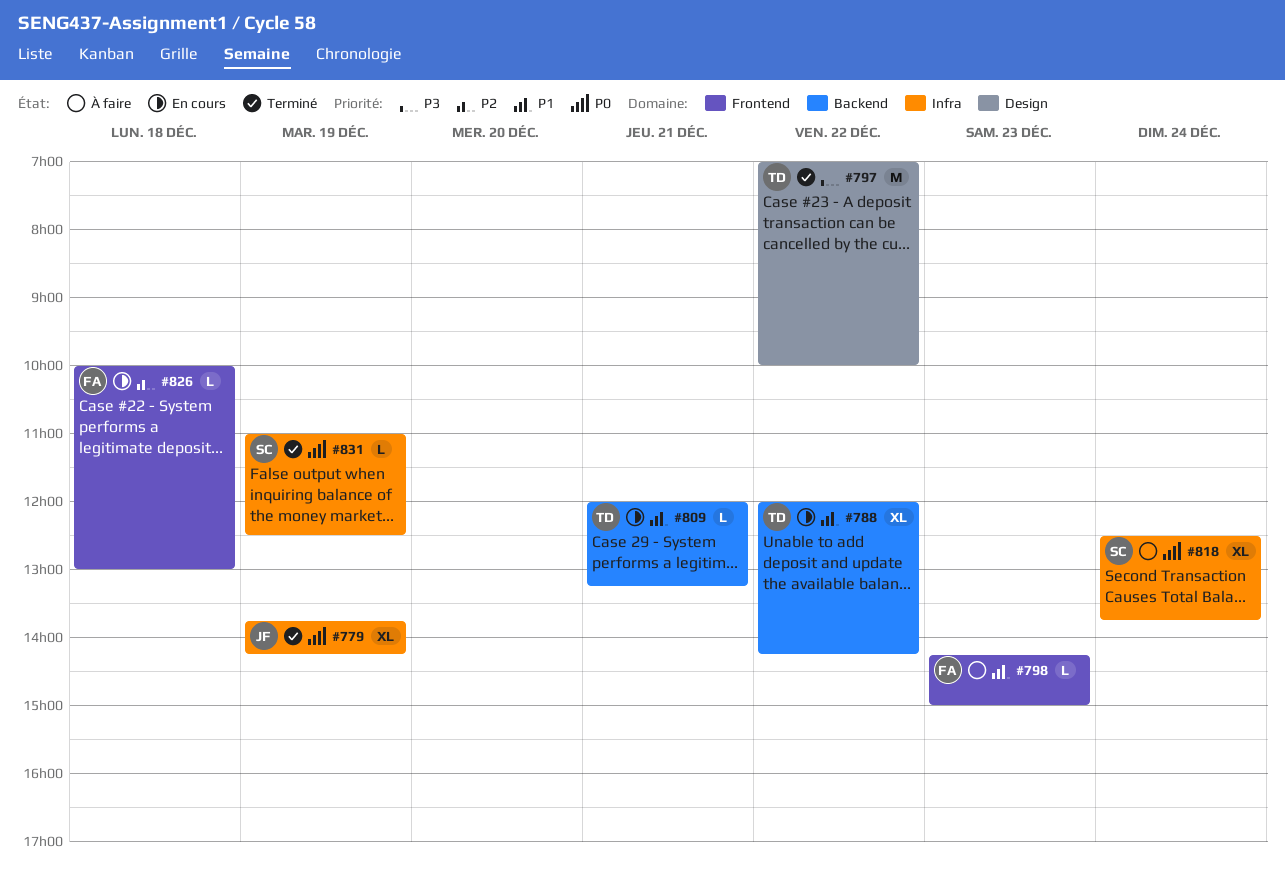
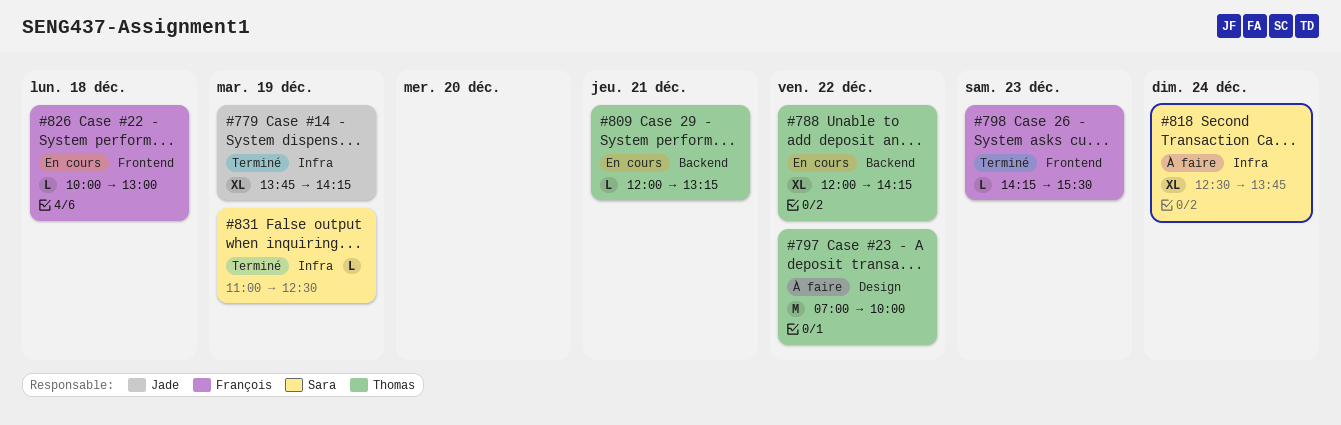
#797, status: Terminé -> À faire
#798, status: À faire -> Terminé
#798, ends: 15:00 -> 15:30

